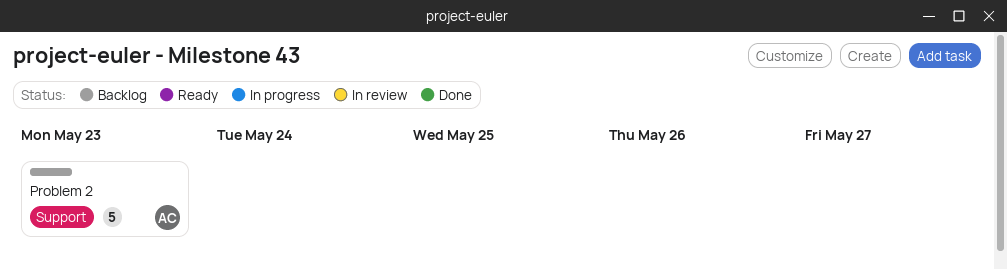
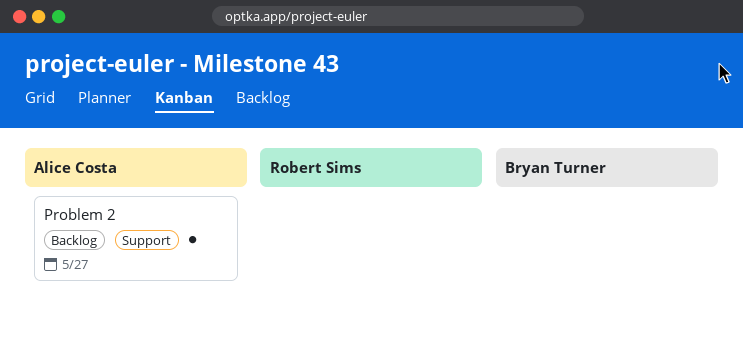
Problem 2, estimate: 5 -> 1
Problem 2, due: May 23 -> May 27

